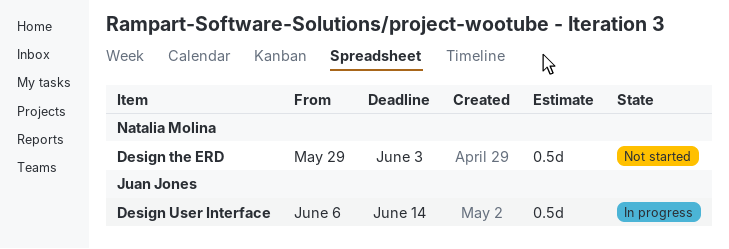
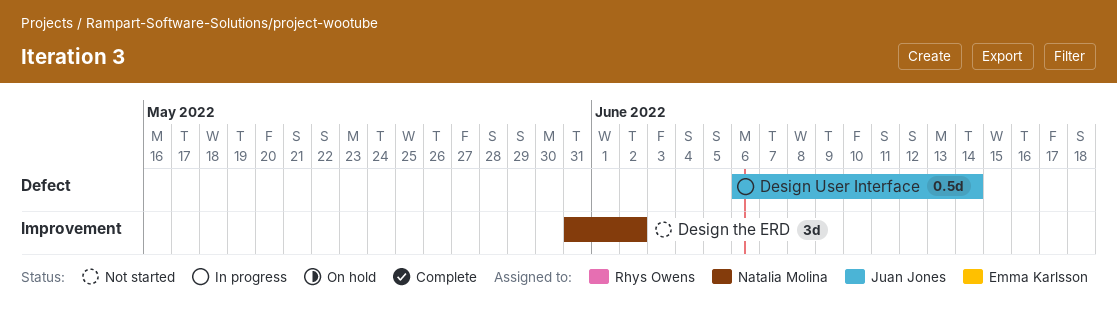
Design the ERD, estimate: 0.5d -> 3d
Design the ERD, start: May 29 -> May 31
Design the ERD, due: Jun 3 -> Jun 2

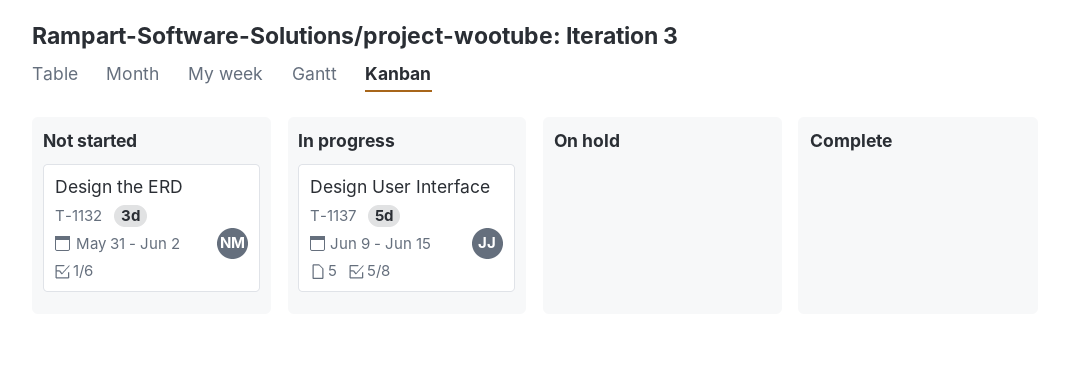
Design User Interface, estimate: 0.5d -> 5d
Design User Interface, start: Jun 6 -> Jun 9
Design User Interface, due: Jun 14 -> Jun 15

